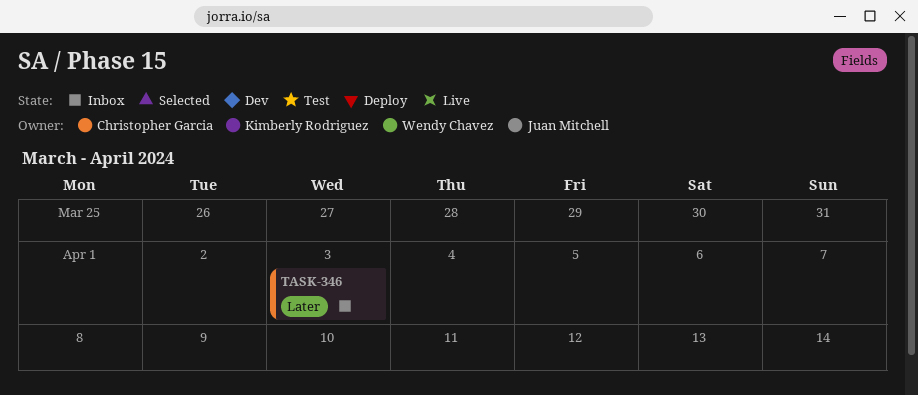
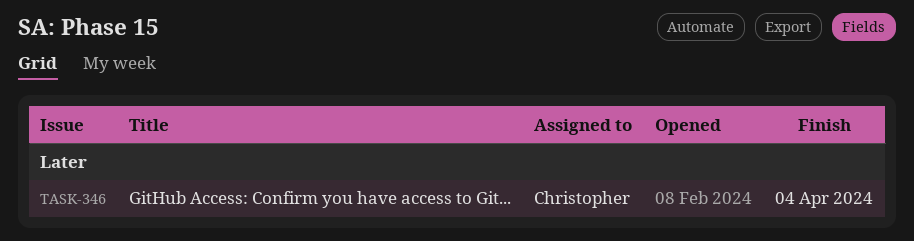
TASK-346, due: Apr 3 -> Apr 4

